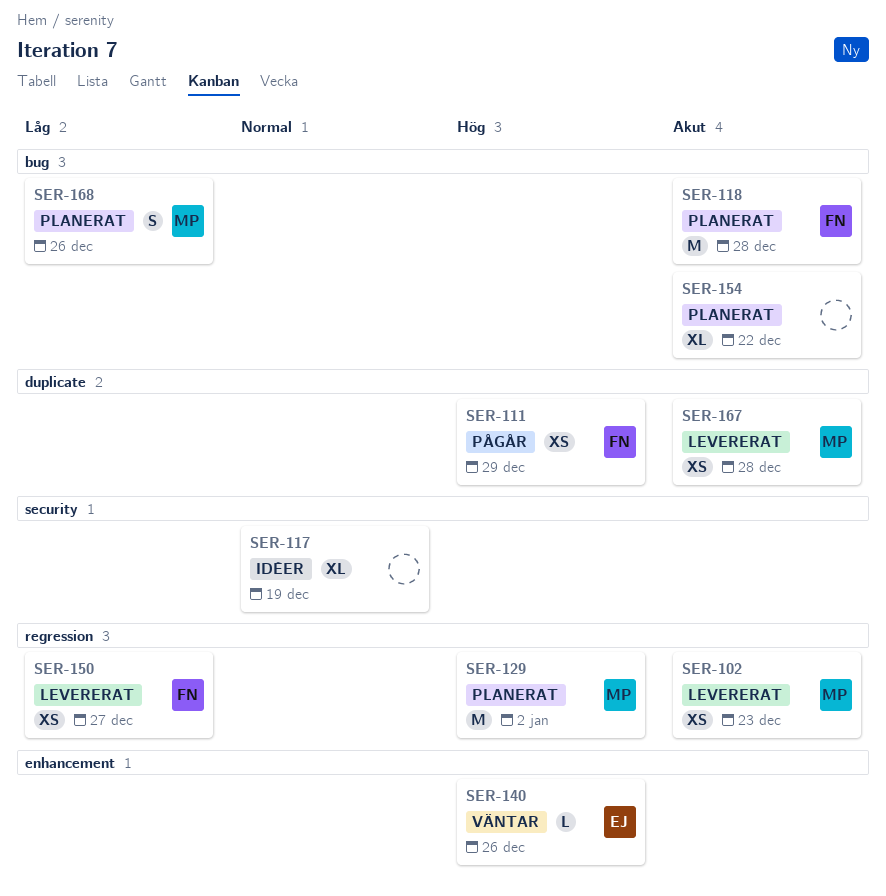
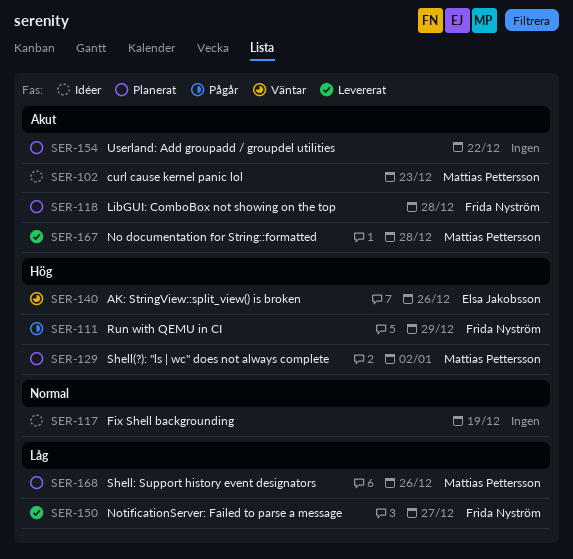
SER-102, status: Levererat -> Idéer

